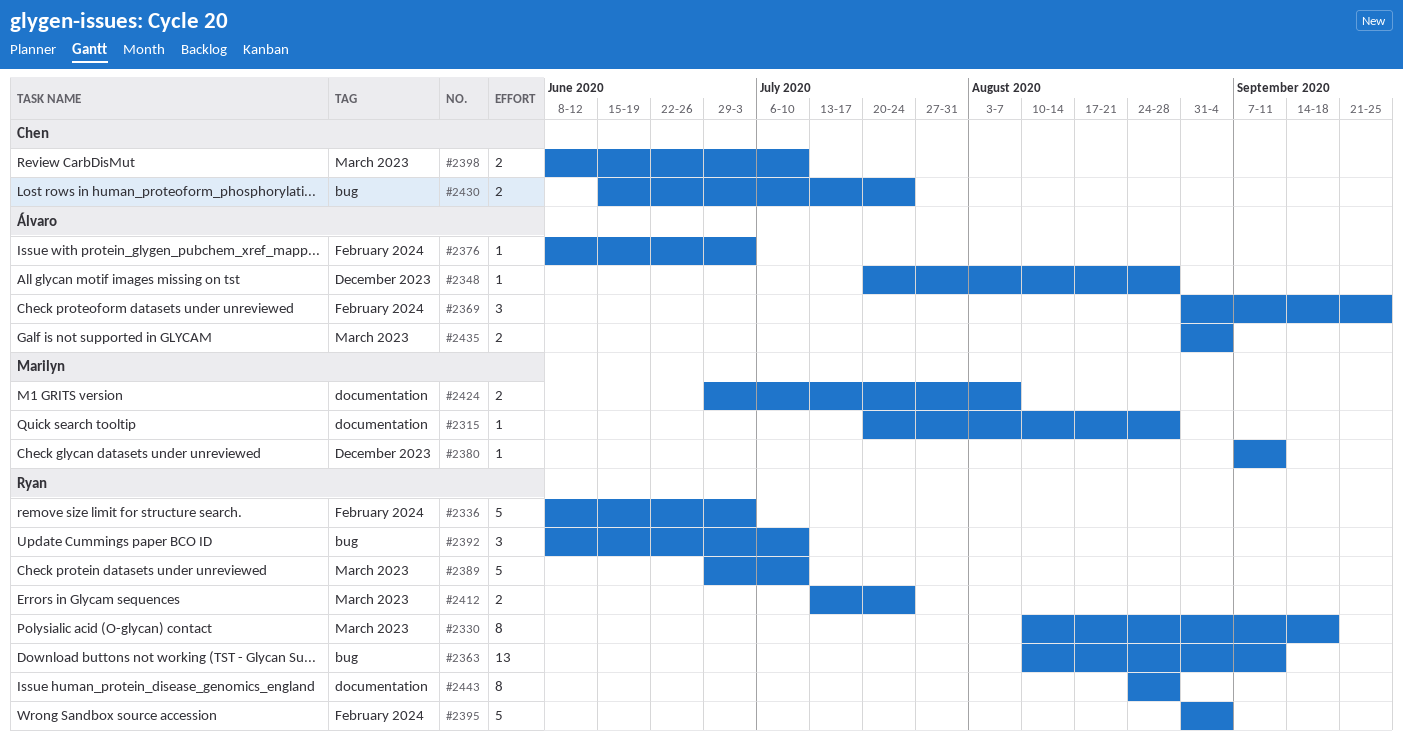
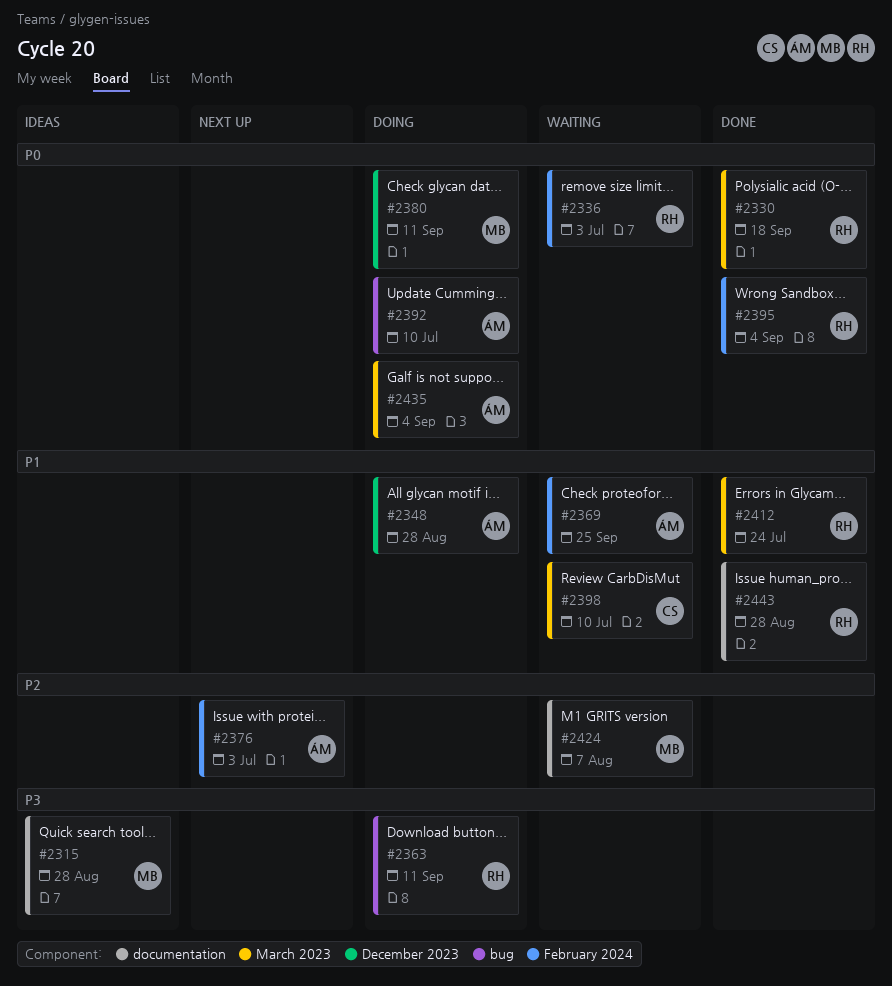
#2389: present -> none
#2392, owner: Ryan -> Álvaro
#2430: present -> none

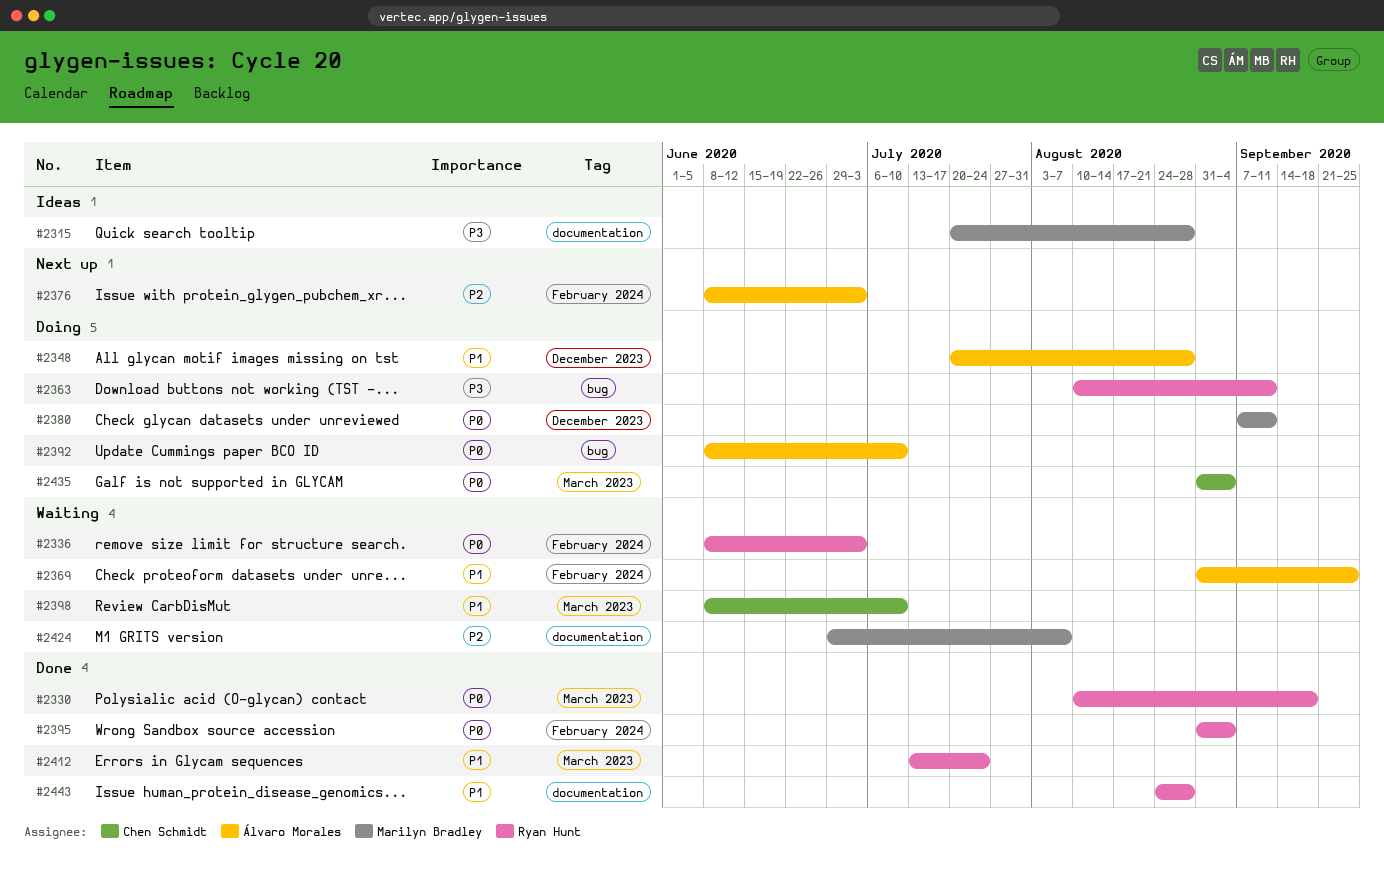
#2435, owner: Álvaro Morales -> Chen Schmidt

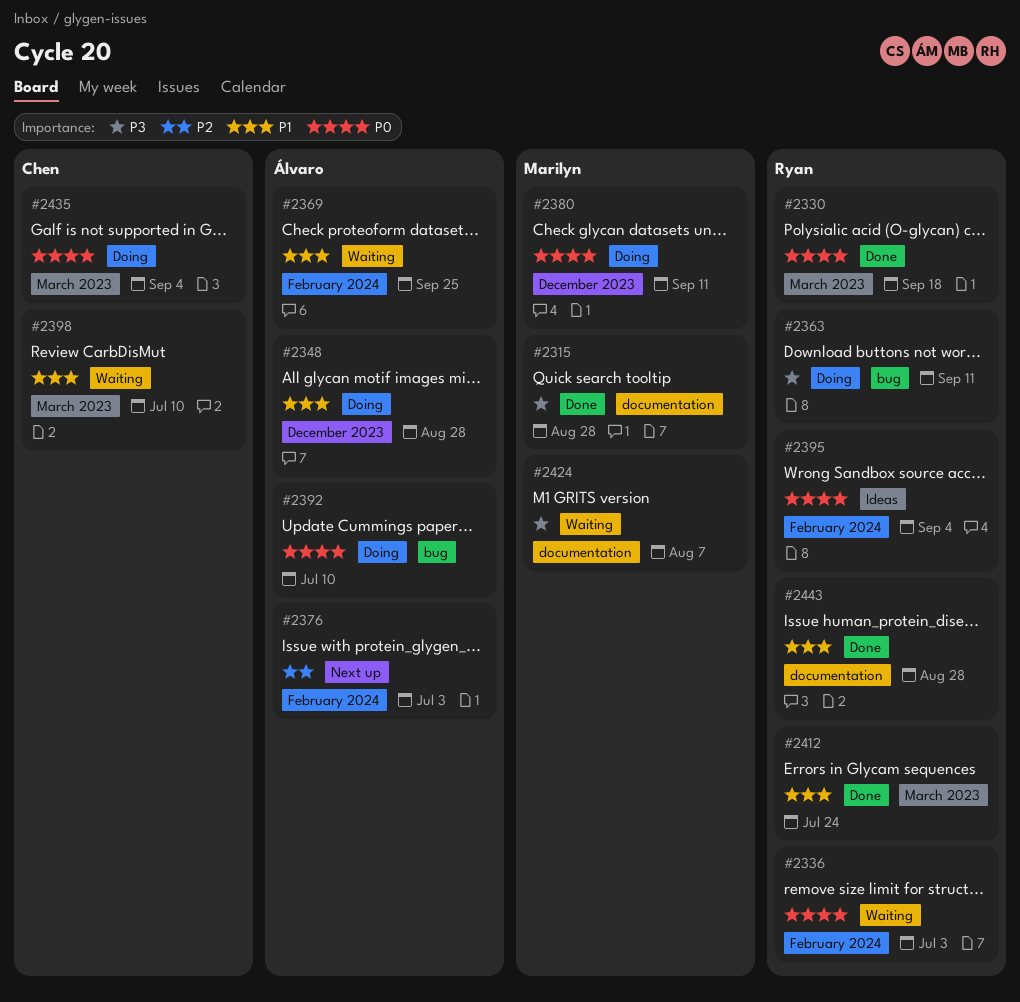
#2315, status: Ideas -> Done
#2395, status: Done -> Ideas
#2424, priority: P2 -> P3

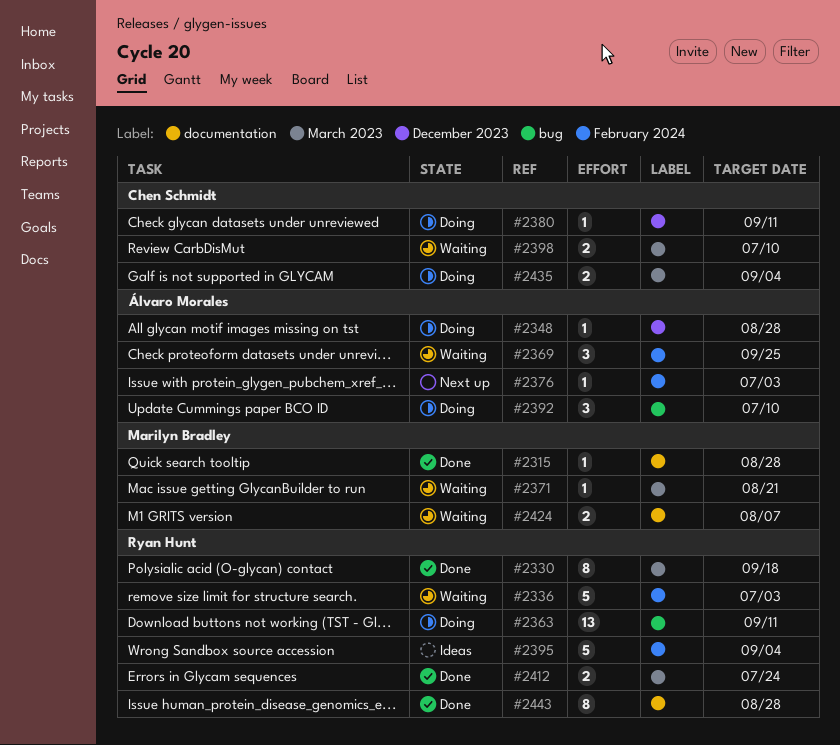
#2371: none -> present
#2380, owner: Marilyn Bradley -> Chen Schmidt

